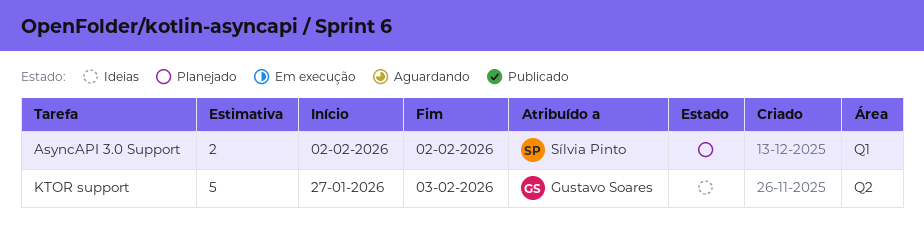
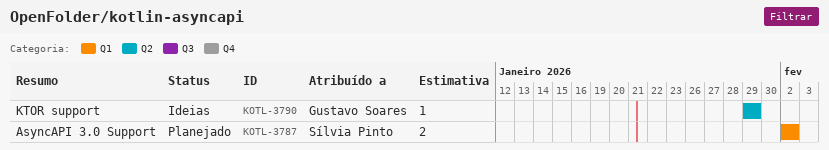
KTOR support, estimate: 5 -> 1
KTOR support, start: Jan 27 -> Jan 29
KTOR support, due: Feb 3 -> Jan 29

